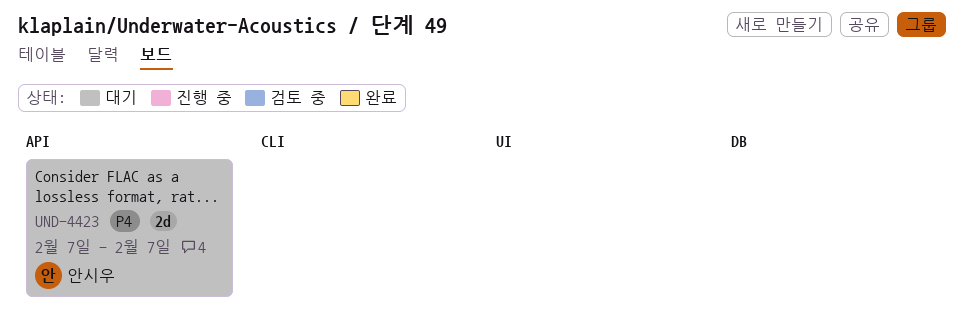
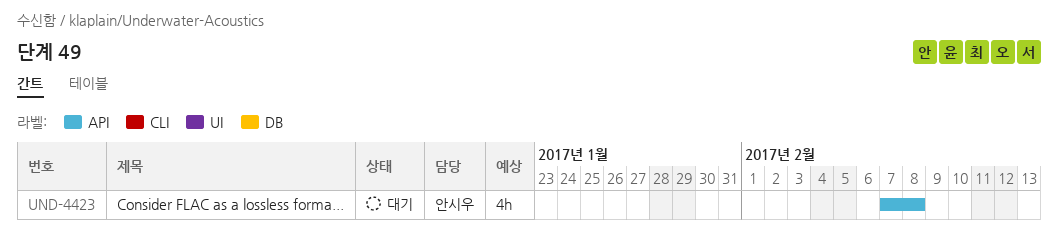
UND-4423, estimate: 2d -> 4h
UND-4423, due: Feb 7 -> Feb 8

